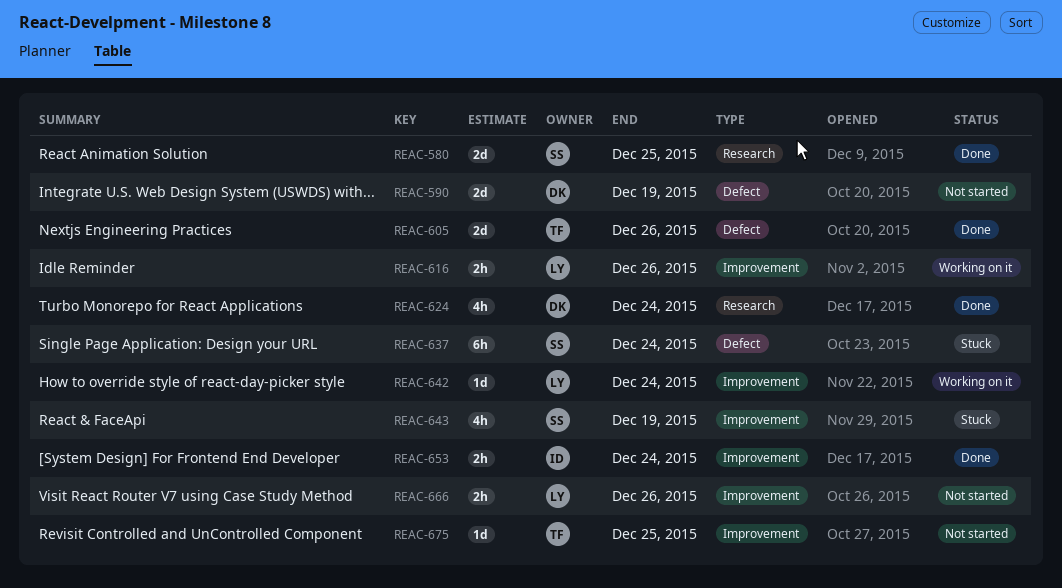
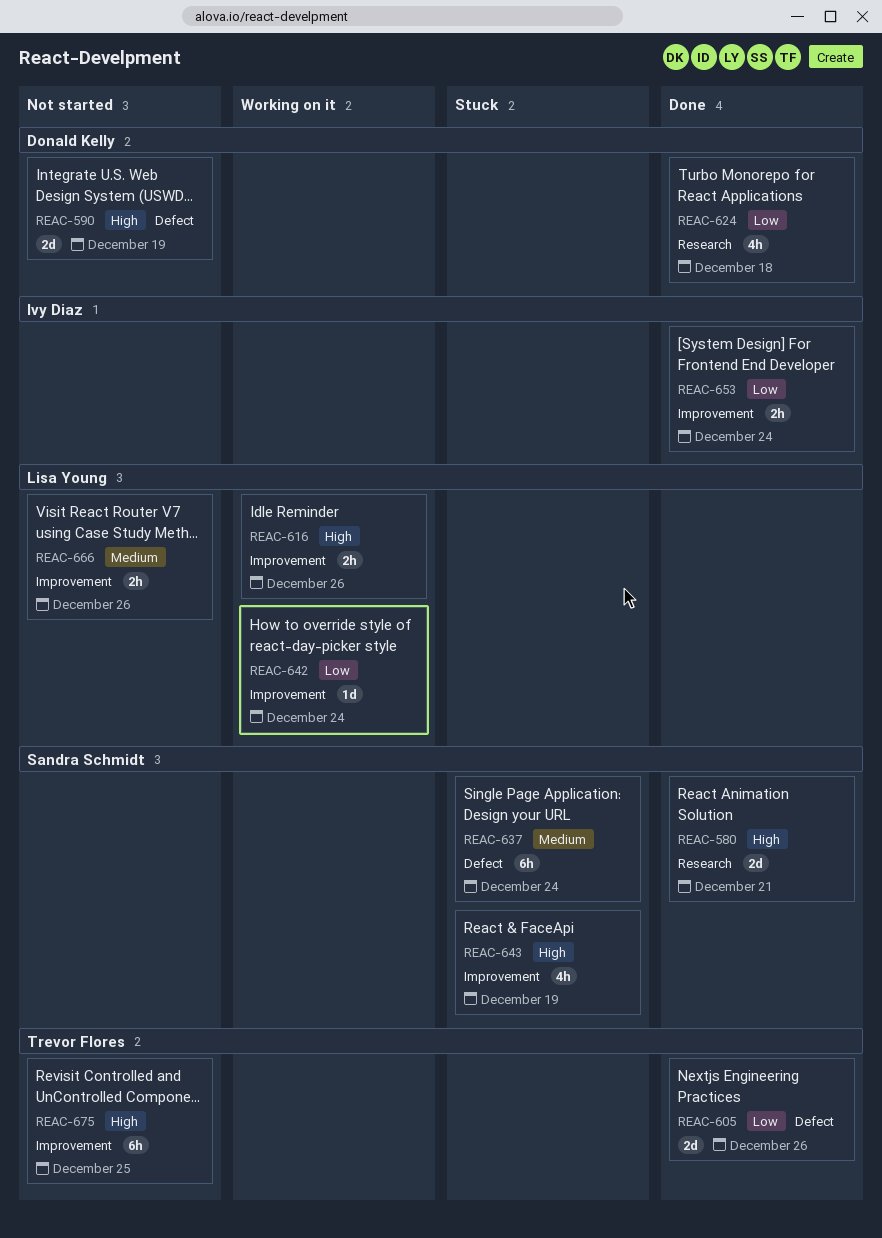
REAC-580, due: Dec 25 -> Dec 21
REAC-624, due: Dec 24 -> Dec 18
REAC-675, estimate: 1d -> 6h

